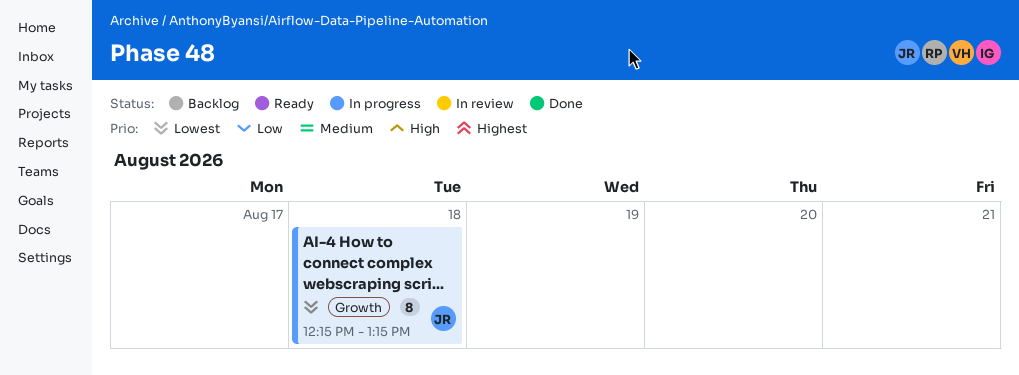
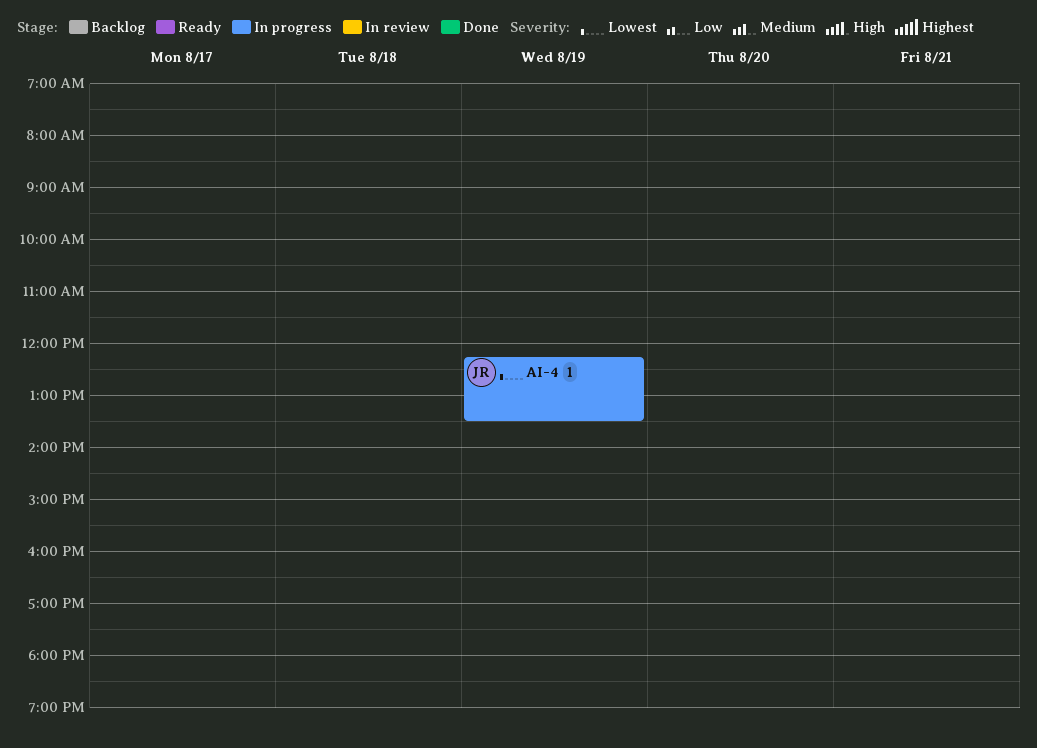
AI-4, estimate: 8 -> 1
AI-4, day: Aug 18 -> Aug 19
AI-4, ends: 13:15 -> 13:30

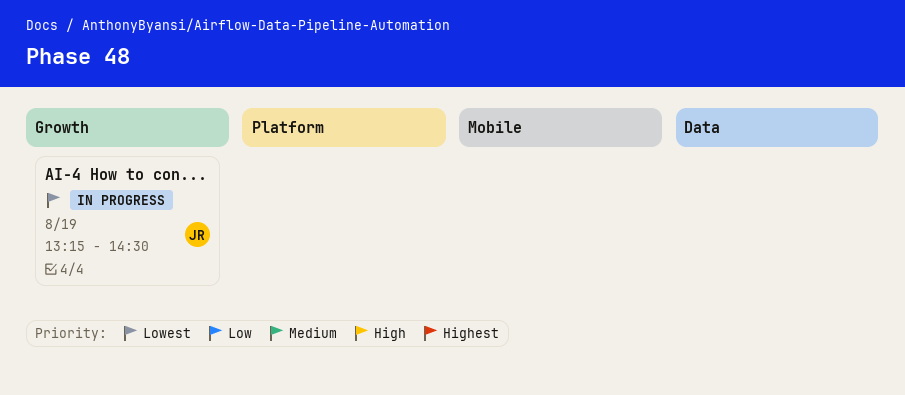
AI-4, begins: 12:15 -> 13:15
AI-4, ends: 13:30 -> 14:30

